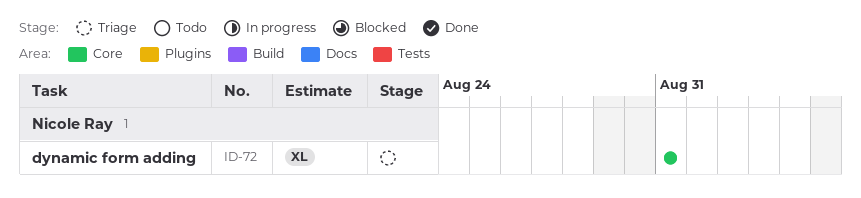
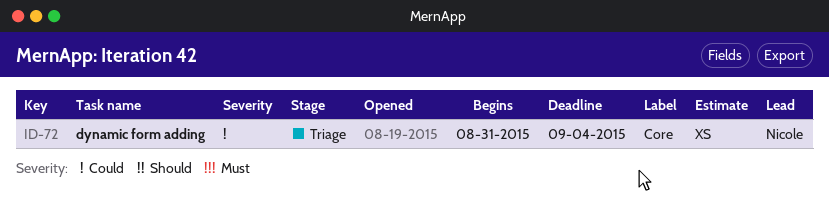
ID-72, estimate: XL -> XS
ID-72, due: Aug 31 -> Sep 4

